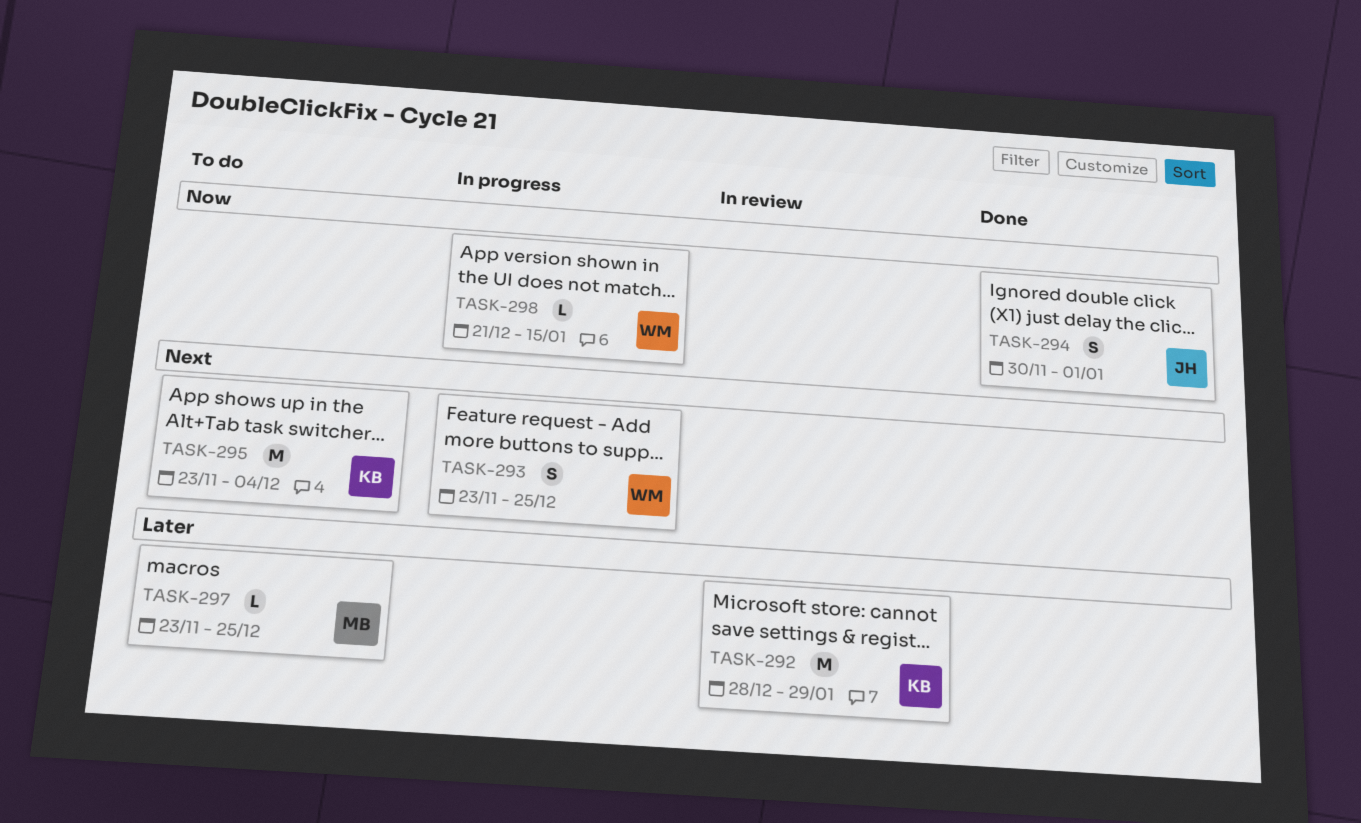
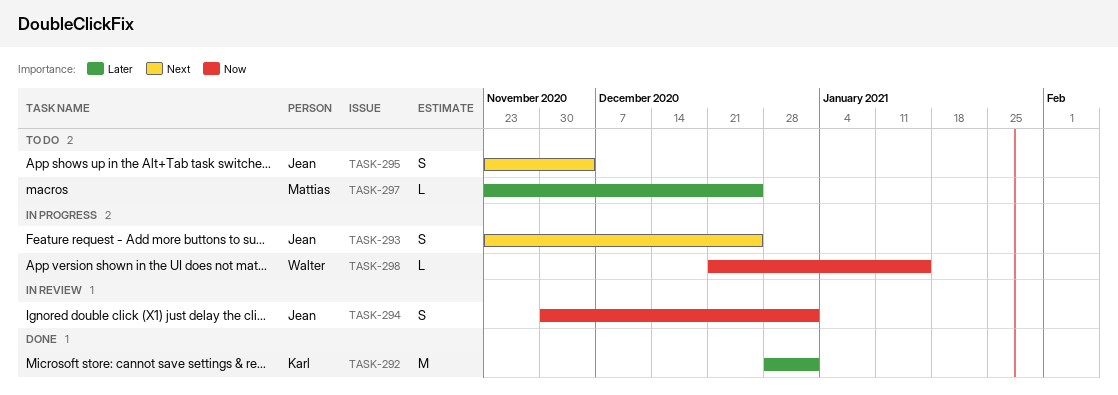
TASK-292, status: In review -> Done
TASK-292, due: Jan 29 -> Jan 1
TASK-293, owner: Walter -> Jean
TASK-294, status: Done -> In review
TASK-295, owner: Karl -> Jean
TASK-295, estimate: M -> S

